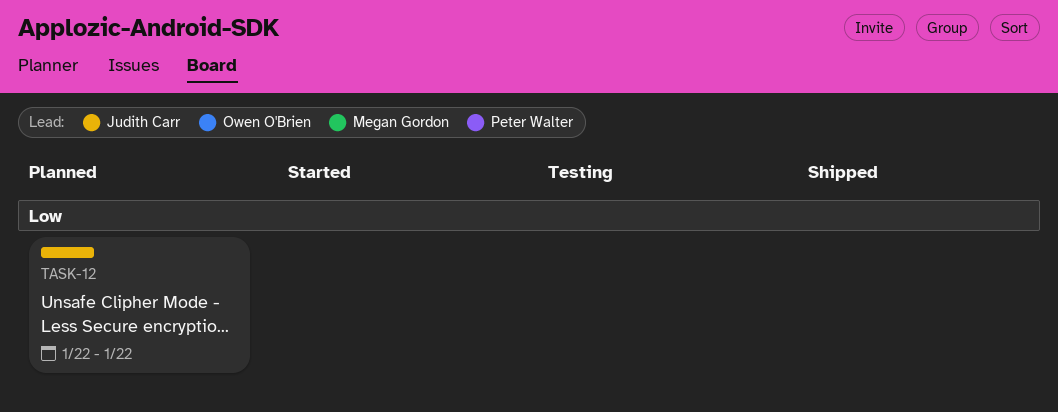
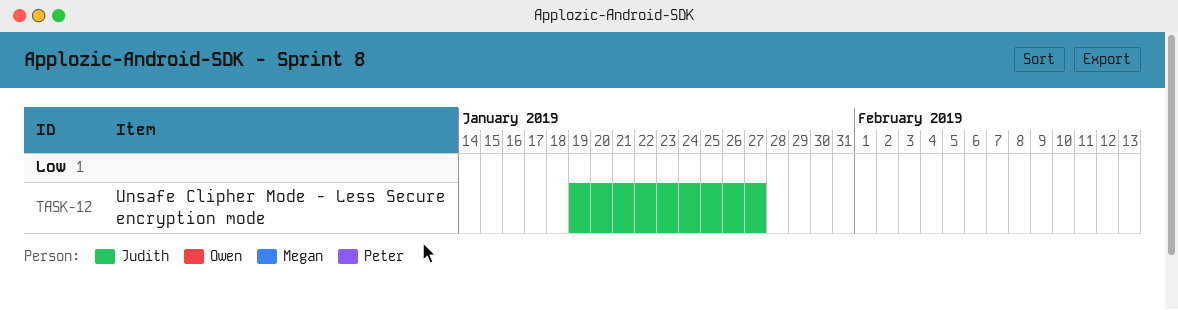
TASK-12, start: Jan 22 -> Jan 19
TASK-12, due: Jan 22 -> Jan 27

